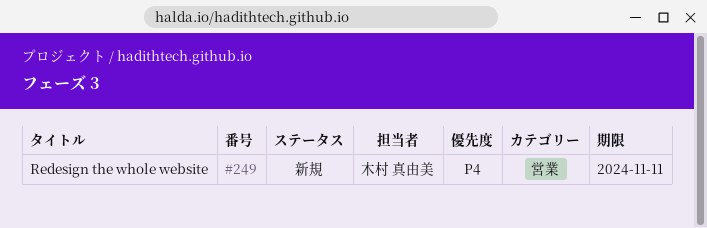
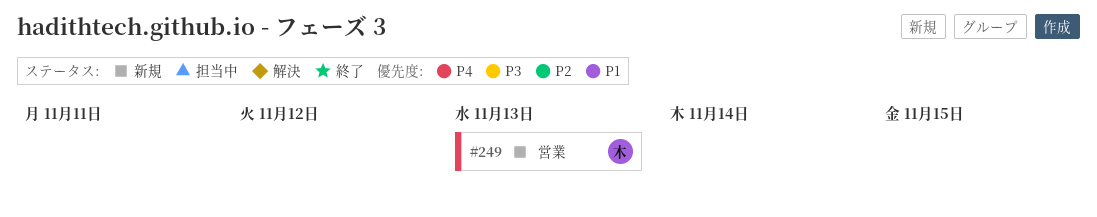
#249, due: Nov 11 -> Nov 13

